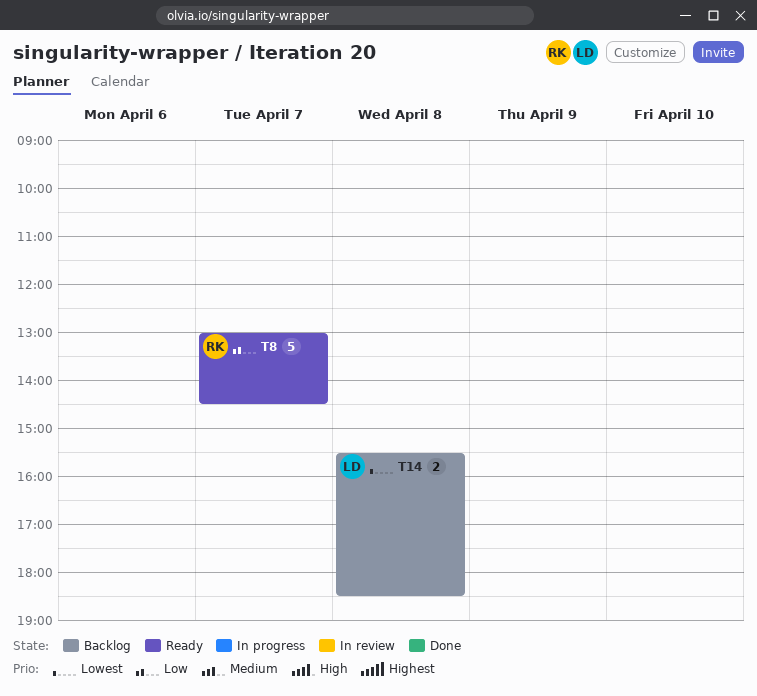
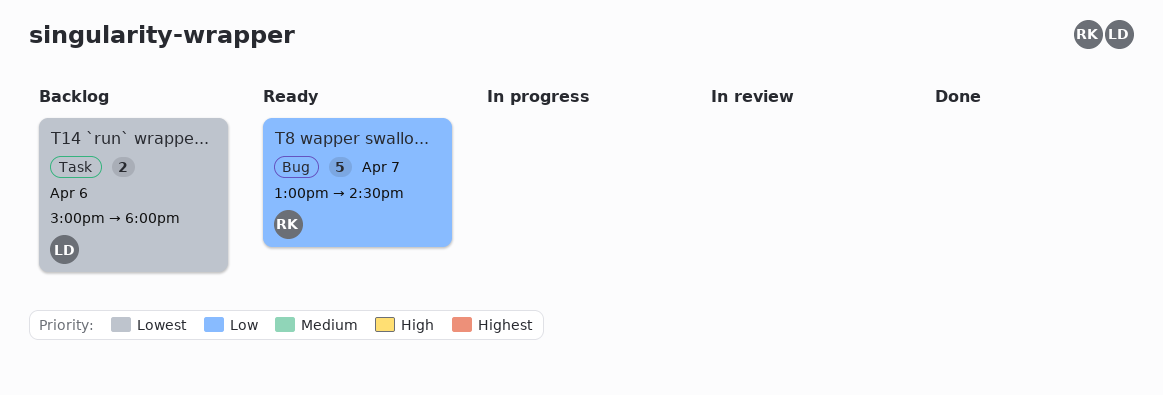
T14, day: Apr 8 -> Apr 6
T14, begins: 15:30 -> 15:00
T14, ends: 18:30 -> 18:00

